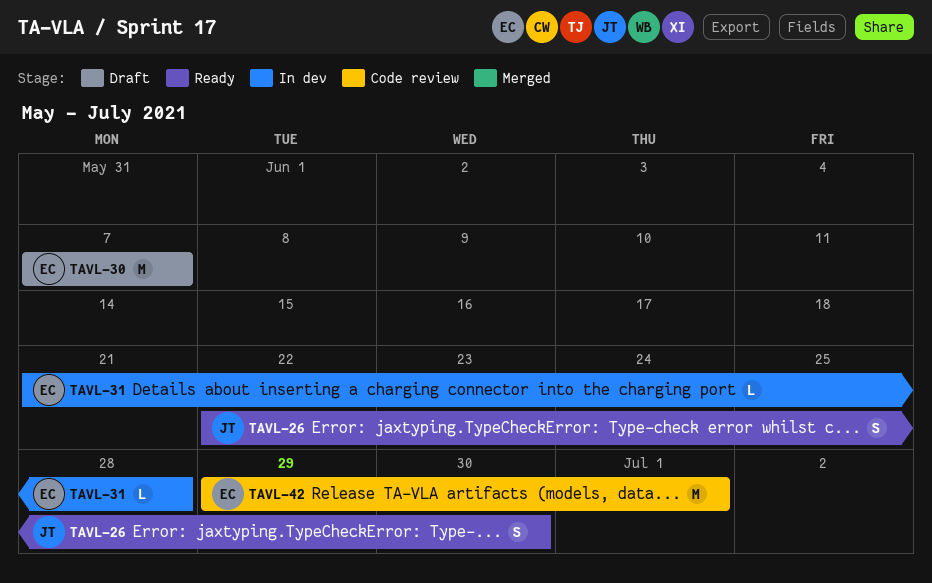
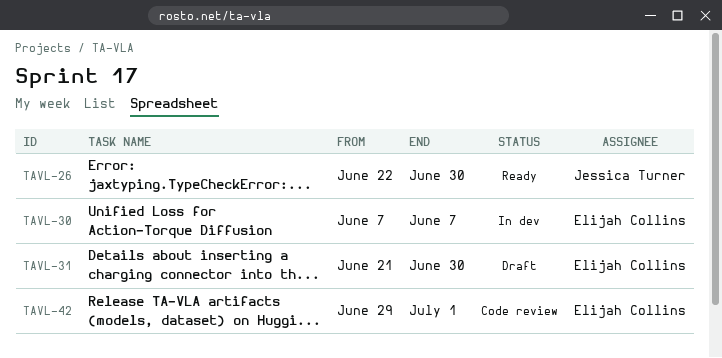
TAVL-30, status: Draft -> In dev
TAVL-31, status: In dev -> Draft
TAVL-31, due: Jun 28 -> Jun 30

